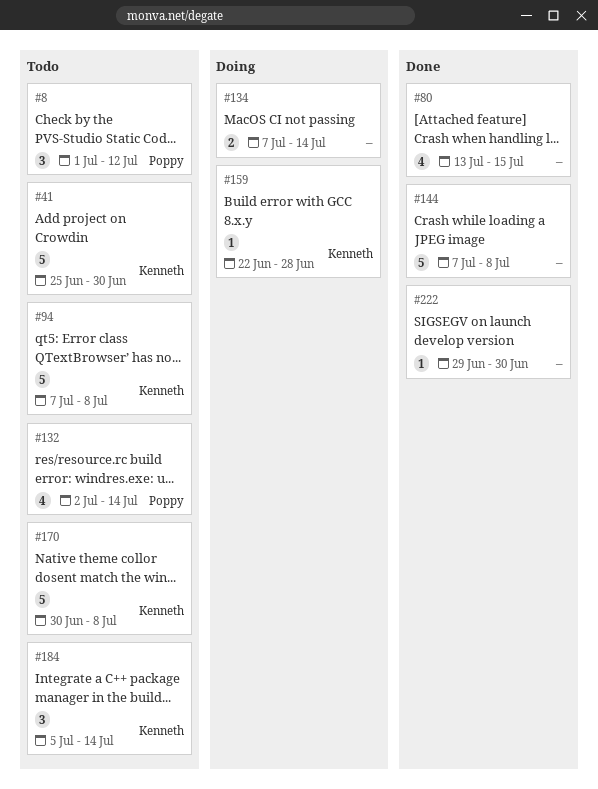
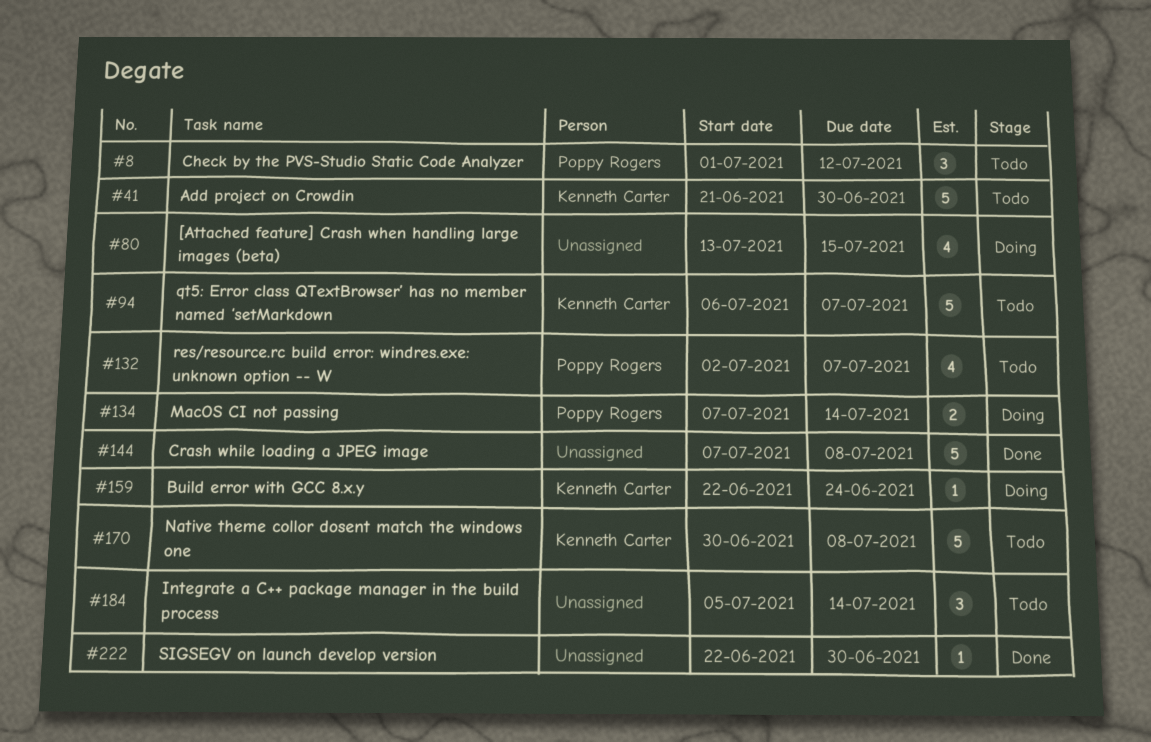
#41, start: Jun 25 -> Jun 21
#80, status: Done -> Doing
#94, start: Jul 7 -> Jul 6
#94, due: Jul 8 -> Jul 7
#132, due: Jul 14 -> Jul 7
#134, owner: none -> Poppy Rogers
#159, due: Jun 28 -> Jun 24
#184, owner: Kenneth Carter -> none
#222, start: Jun 29 -> Jun 22

